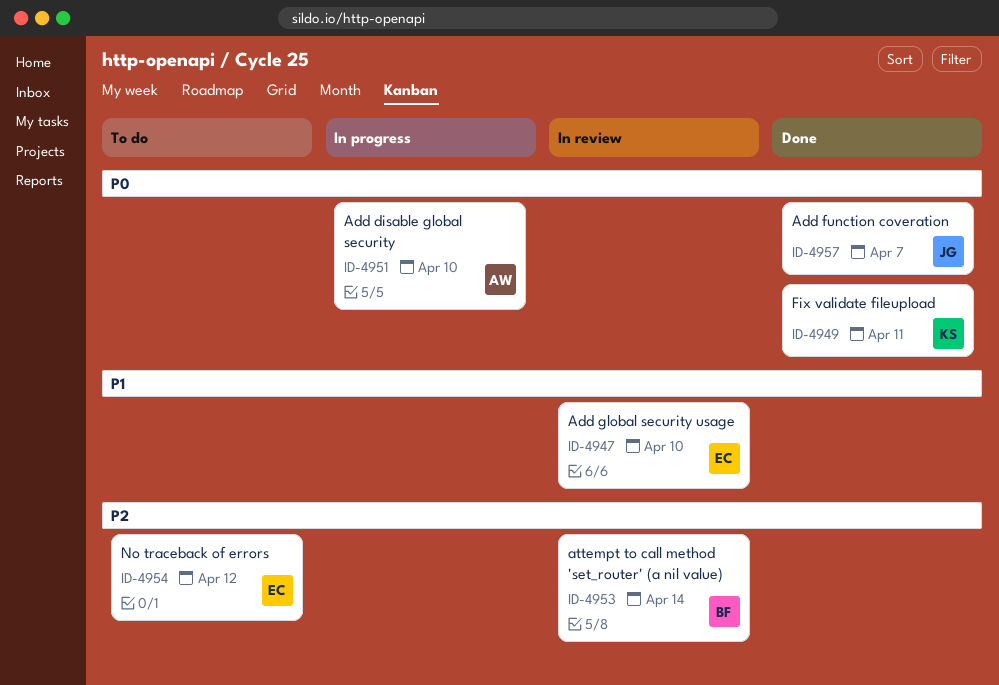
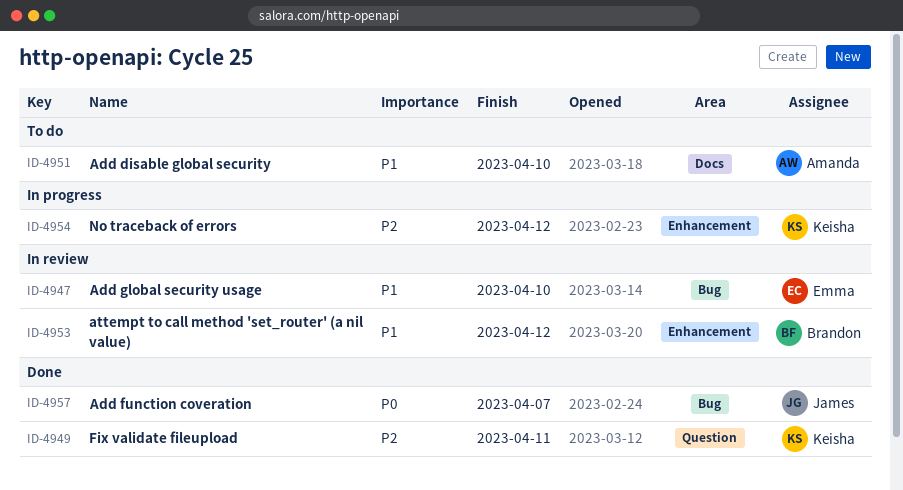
ID-4949, priority: P0 -> P2
ID-4951, status: In progress -> To do
ID-4951, priority: P0 -> P1
ID-4953, priority: P2 -> P1
ID-4953, due: Apr 14 -> Apr 12
ID-4954, status: To do -> In progress
ID-4954, owner: Emma -> Keisha

